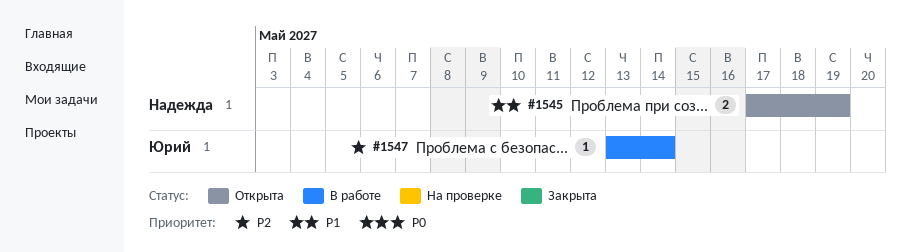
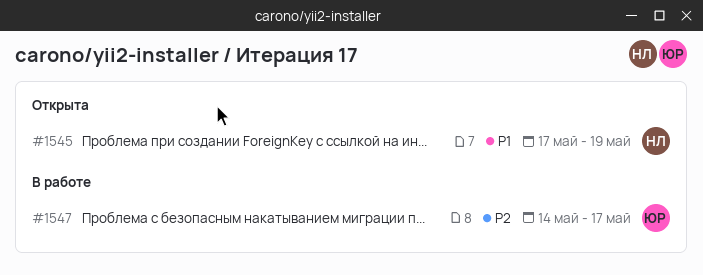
#1547, start: May 13 -> May 14
#1547, due: May 14 -> May 17

